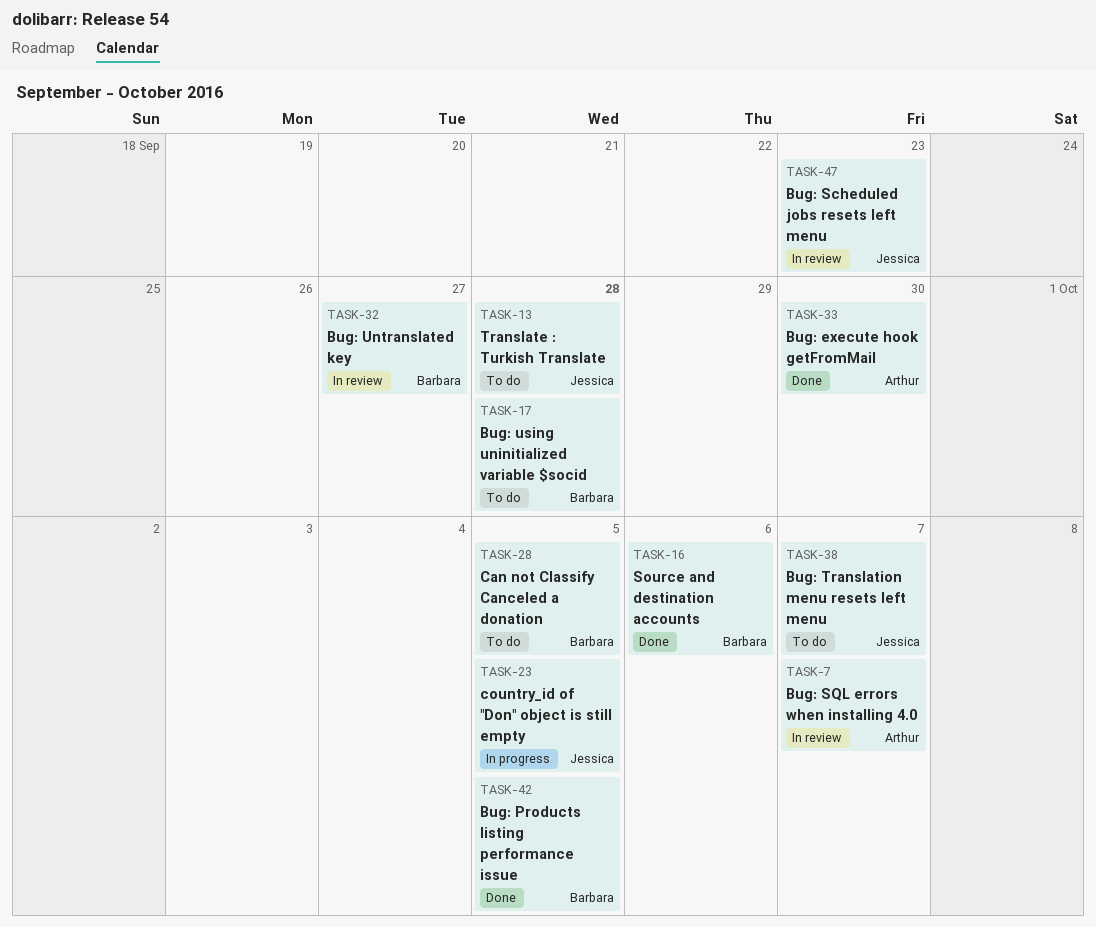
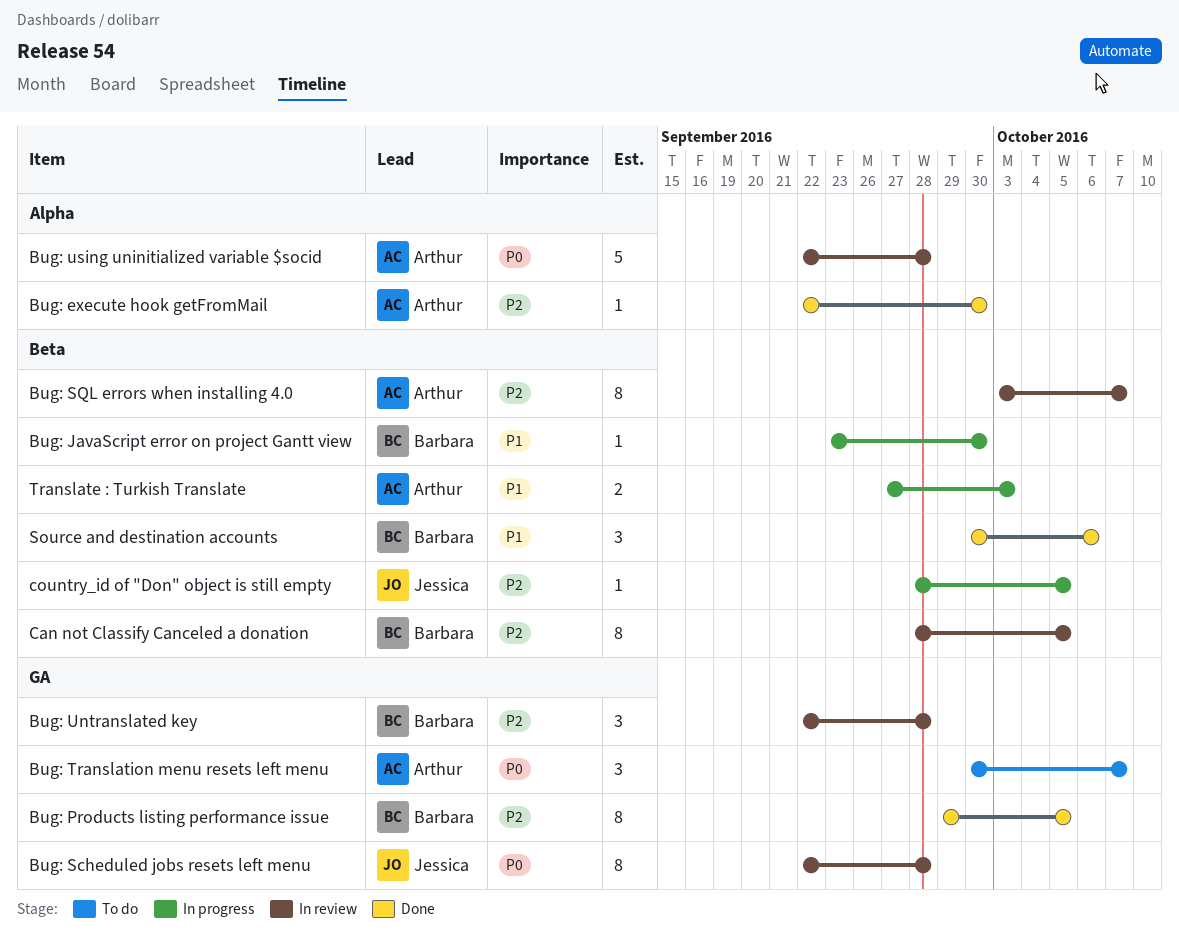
Bug: JavaScript error on project Gantt view: none -> present
Bug: Scheduled jobs resets left menu, due: Sep 23 -> Sep 28
Bug: Translation menu resets left menu, owner: Jessica -> Arthur
Bug: Untranslated key, due: Sep 27 -> Sep 28
Bug: using uninitialized variable $socid, status: To do -> In review
Bug: using uninitialized variable $socid, owner: Barbara -> Arthur
Can not Classify Canceled a donation, status: To do -> In review
Translate : Turkish Translate, status: To do -> In progress
Translate : Turkish Translate, owner: Jessica -> Arthur
Translate : Turkish Translate, due: Sep 28 -> Oct 3

